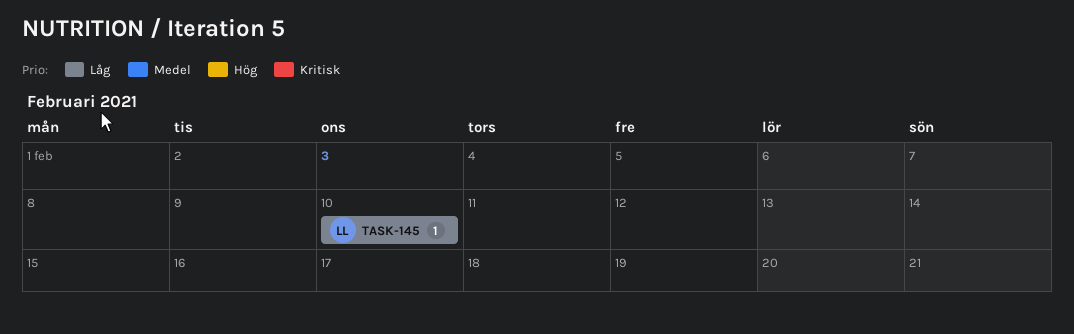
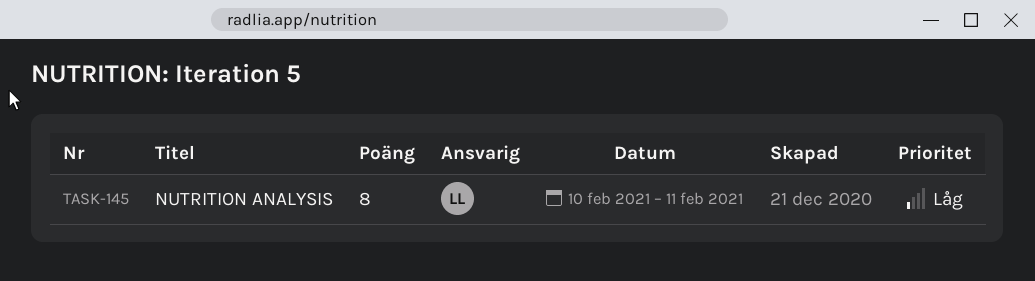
TASK-145, estimate: 1 -> 8
TASK-145, due: Feb 10 -> Feb 11

